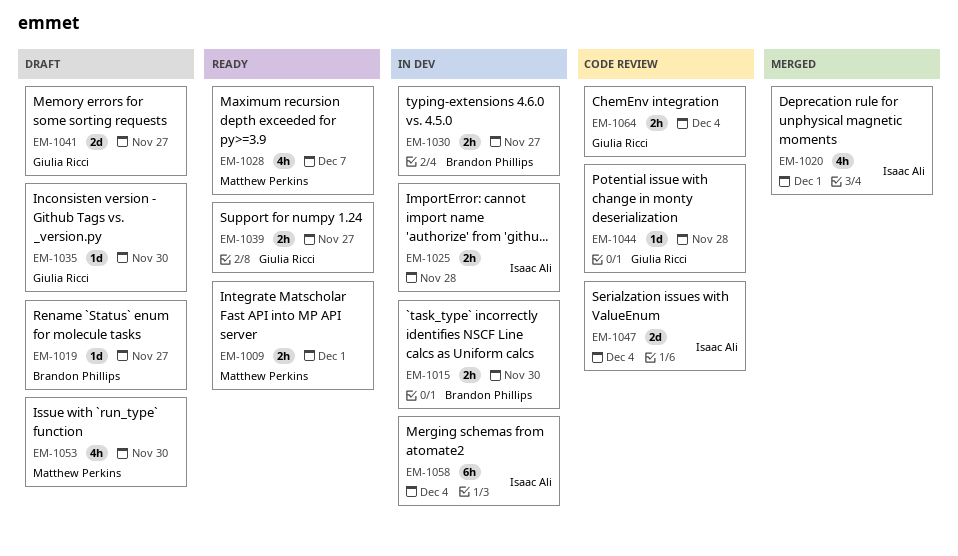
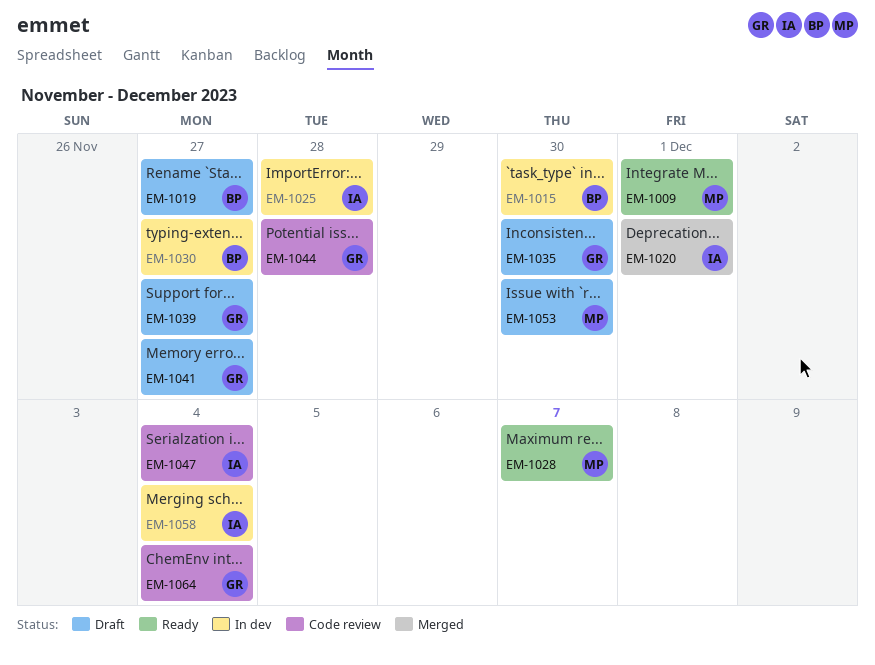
EM-1039, status: Ready -> Draft

